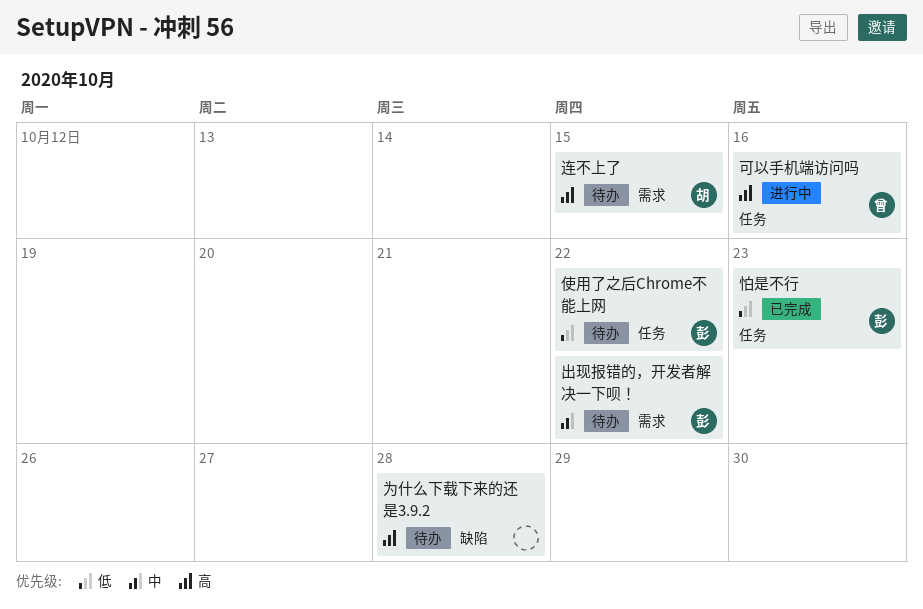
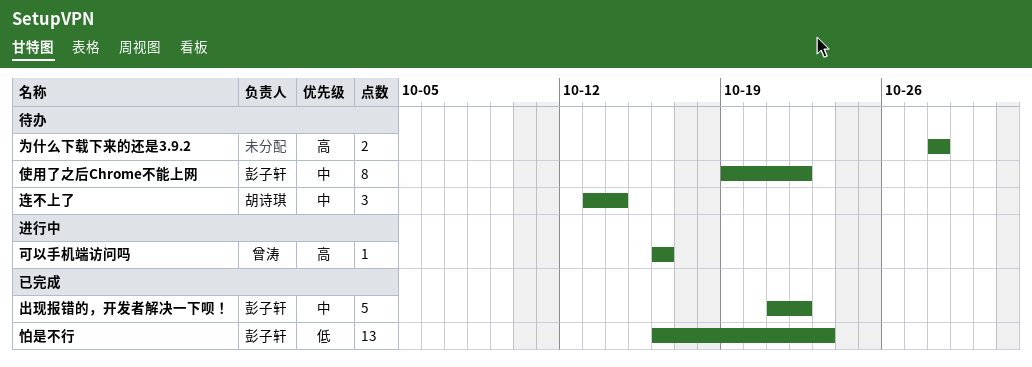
使用了之后Chrome不能上网, priority: 低 -> 中
出现报错的，开发者解决一下呗！, status: 待办 -> 已完成
连不上了, priority: 高 -> 中
连不上了, due: Oct 15 -> Oct 14

